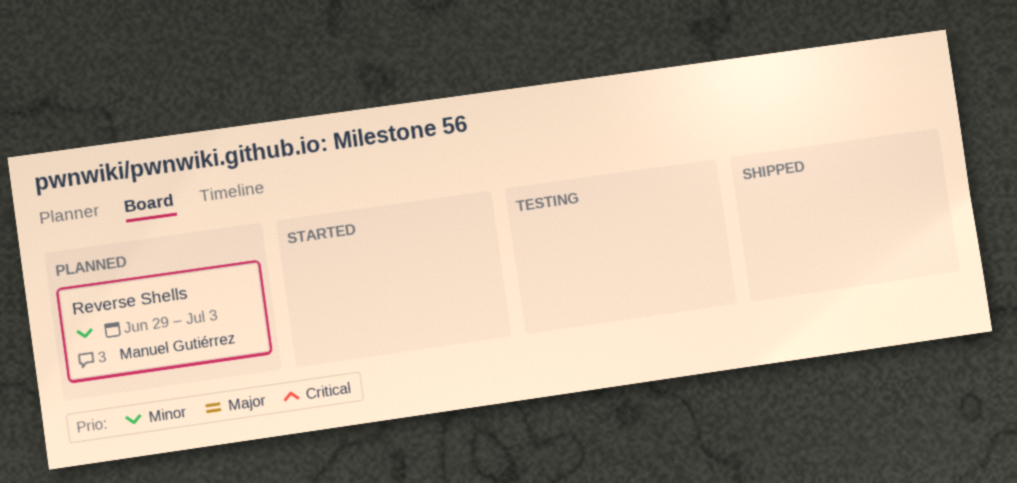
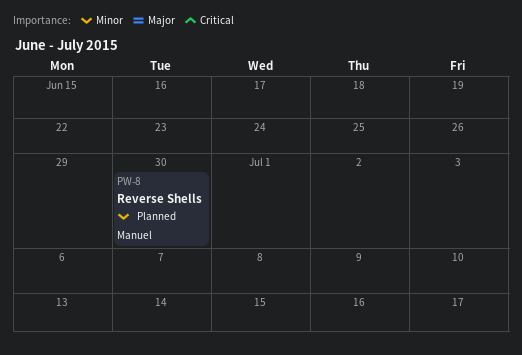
Reverse Shells, due: Jul 3 -> Jun 30

